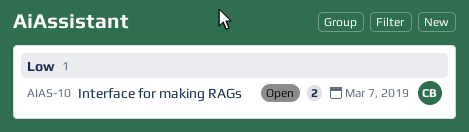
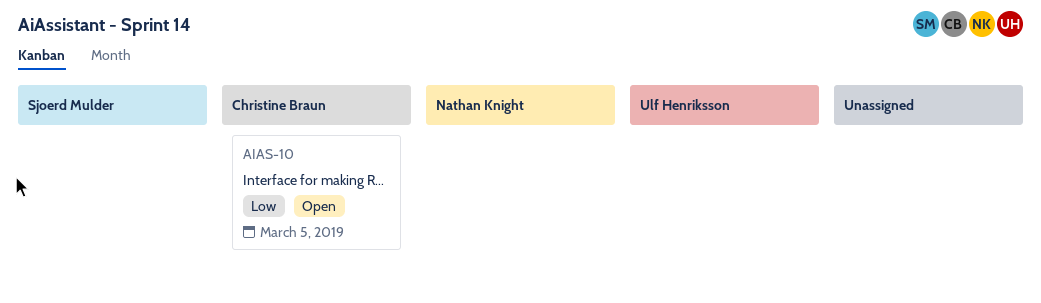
AIAS-10, due: Mar 7 -> Mar 5

